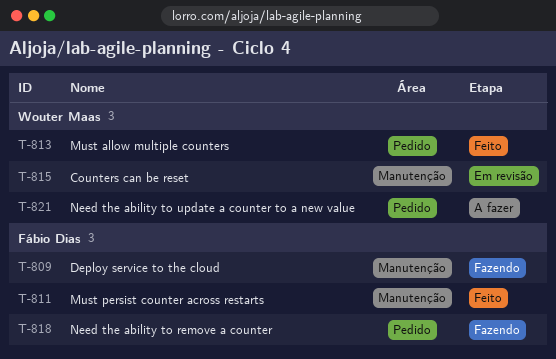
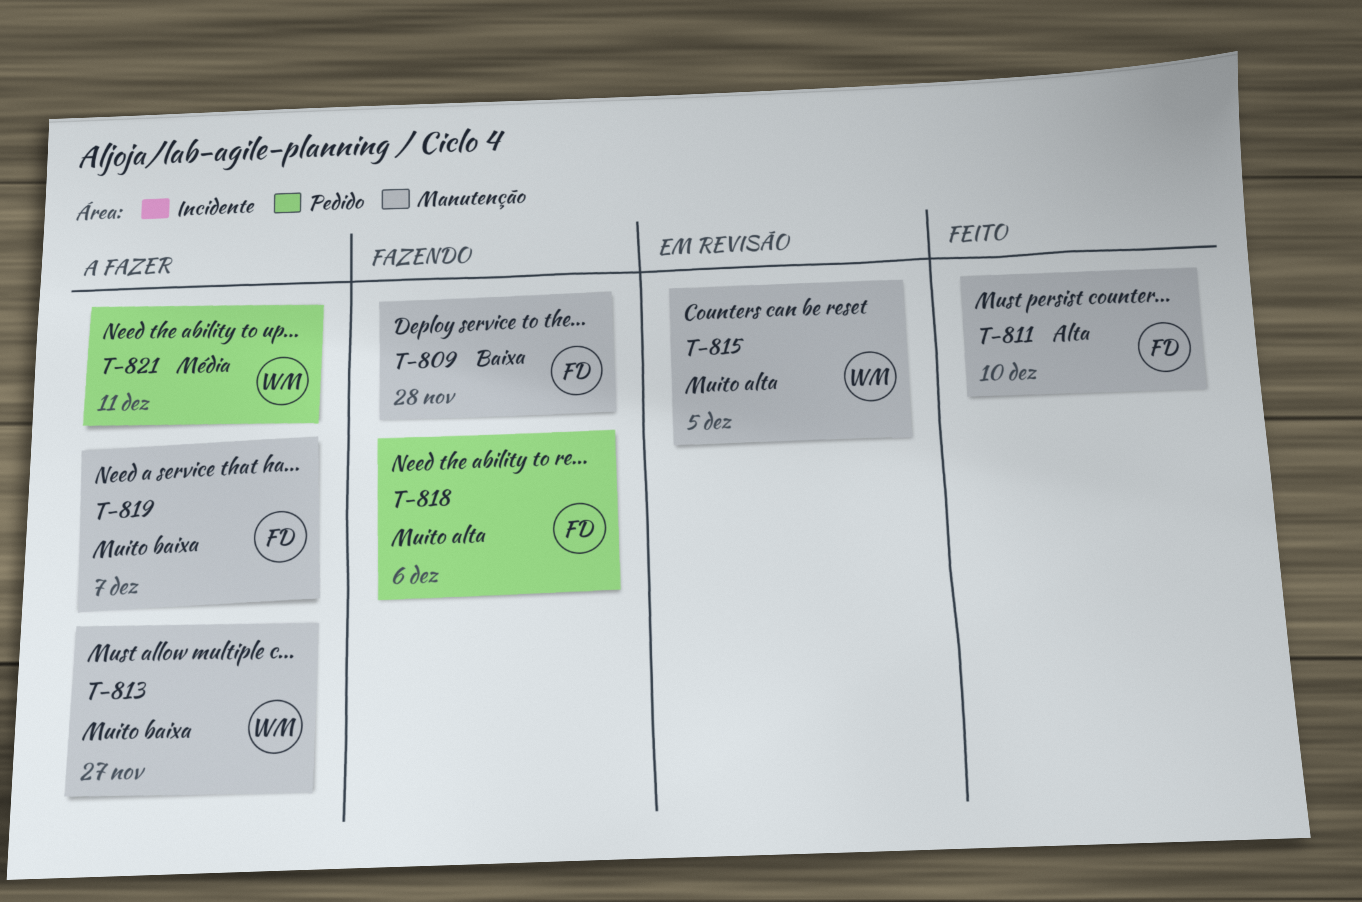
T-813, status: Feito -> A fazer
T-813, label: Pedido -> Manutenção
T-819: none -> present

